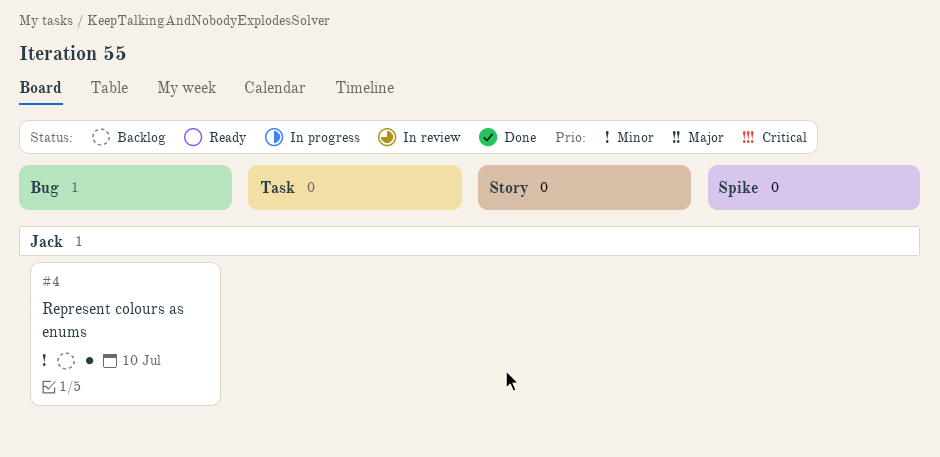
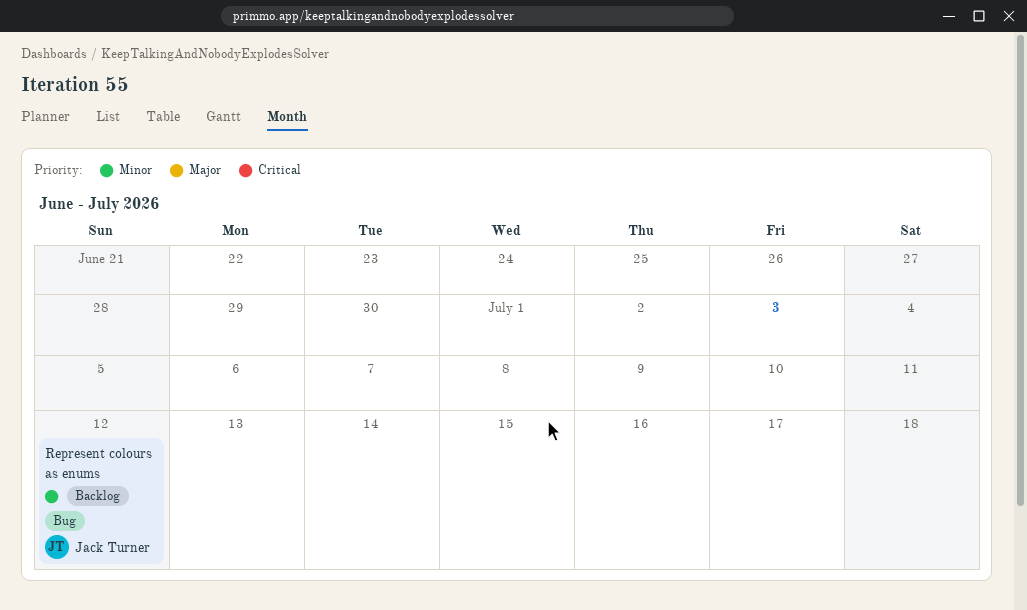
Represent colours as enums, due: Jul 10 -> Jul 12

